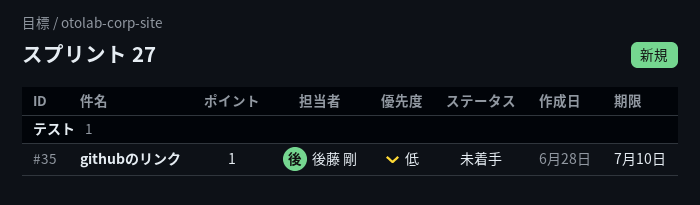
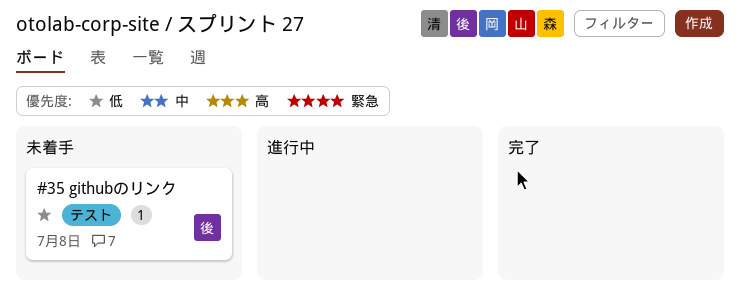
#35, due: Jul 10 -> Jul 8

